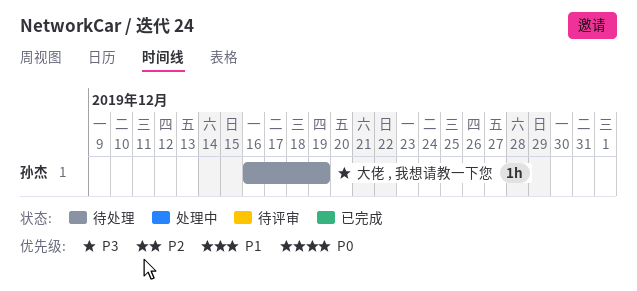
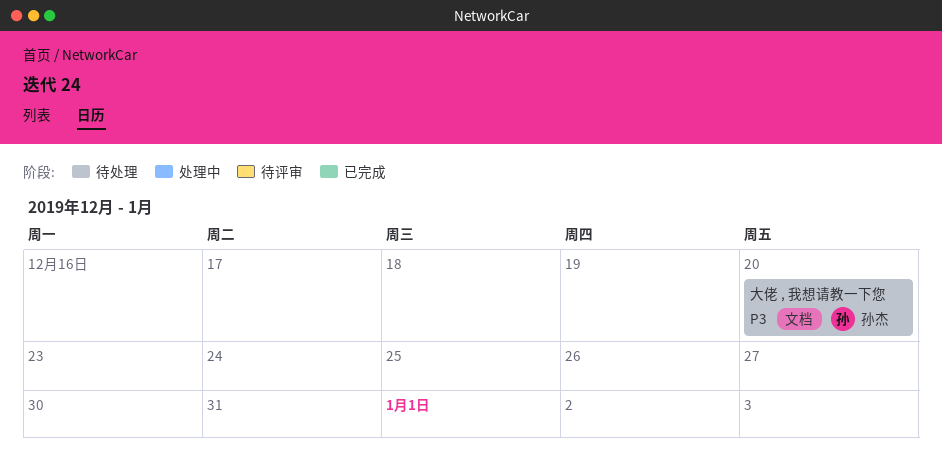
大佬 , 我想请教一下您, due: Dec 19 -> Dec 20

